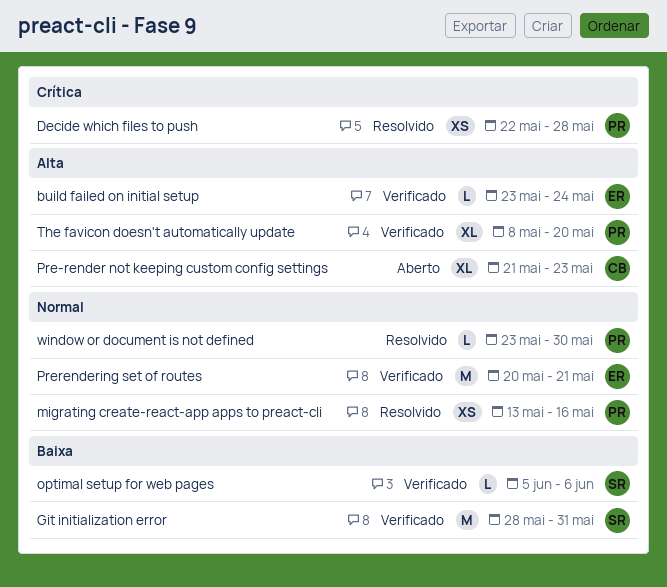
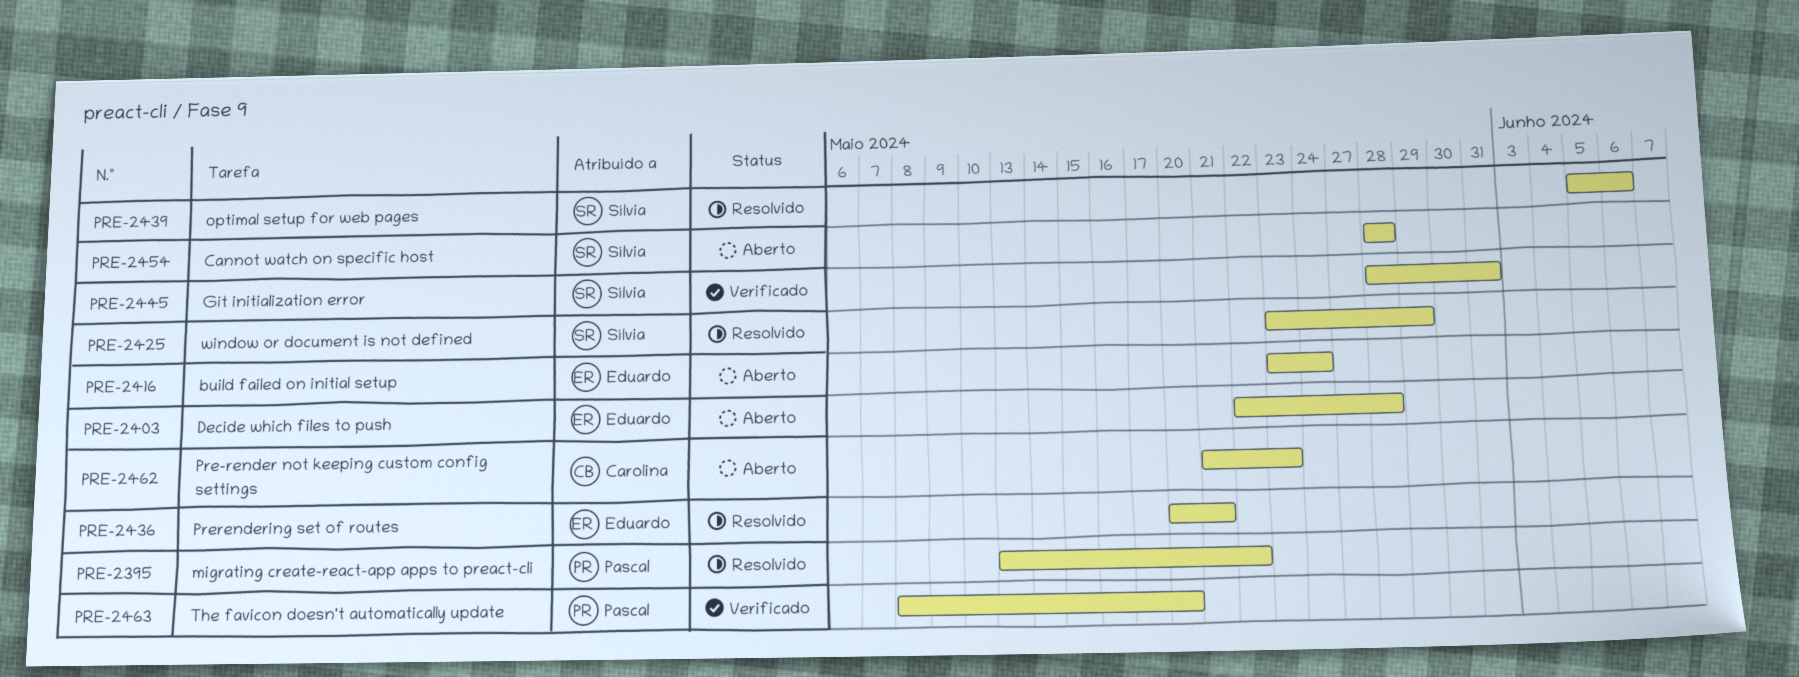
build failed on initial setup, status: Verificado -> Aberto
Cannot watch on specific host: none -> present
Decide which files to push, status: Resolvido -> Aberto
Decide which files to push, owner: Pascal -> Eduardo
migrating create-react-app apps to preact-cli, due: May 16 -> May 22
optimal setup for web pages, status: Verificado -> Resolvido
Prerendering set of routes, status: Verificado -> Resolvido
window or document is not defined, owner: Pascal -> Sílvia
window or document is not defined, due: May 30 -> May 29

